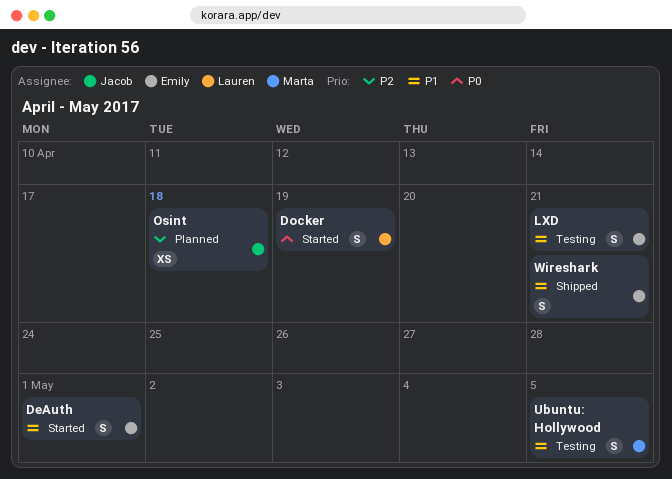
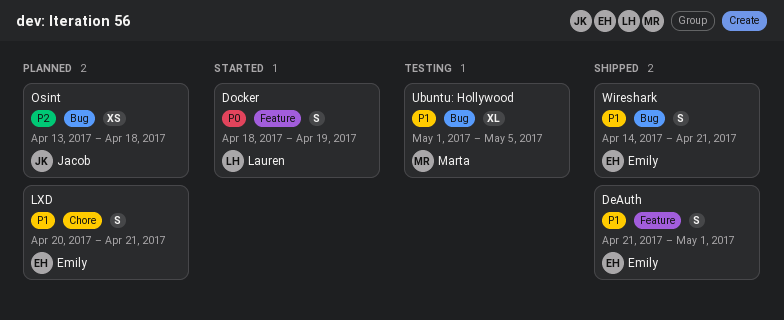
DeAuth, status: Started -> Shipped
LXD, status: Testing -> Planned
Ubuntu: Hollywood, estimate: S -> XL

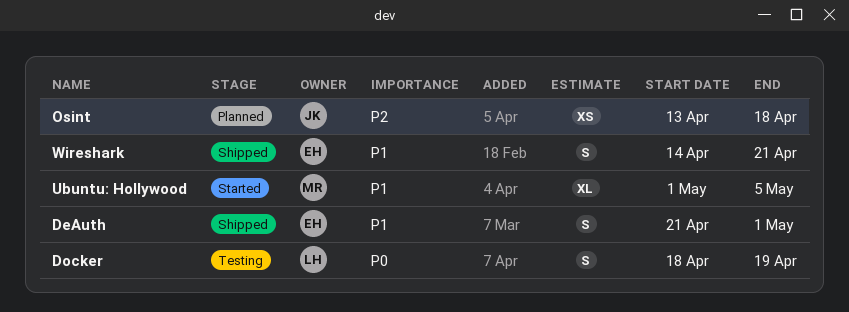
Docker, status: Started -> Testing
LXD: present -> none
Ubuntu: Hollywood, status: Testing -> Started

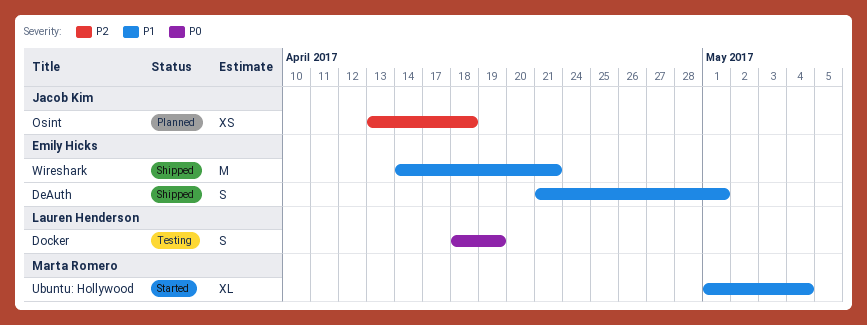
Ubuntu: Hollywood, due: May 5 -> May 4
Wireshark, estimate: S -> M

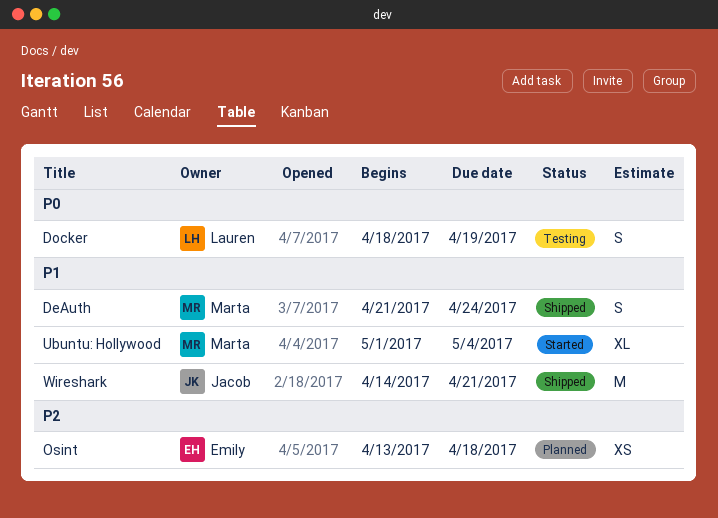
DeAuth, owner: Emily Hicks -> Marta Romero
DeAuth, due: May 1 -> Apr 24
Osint, owner: Jacob Kim -> Emily Hicks
Wireshark, owner: Emily Hicks -> Jacob Kim

